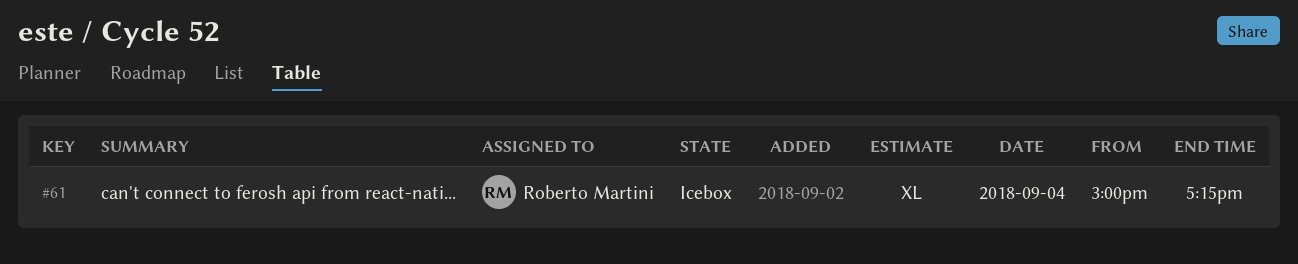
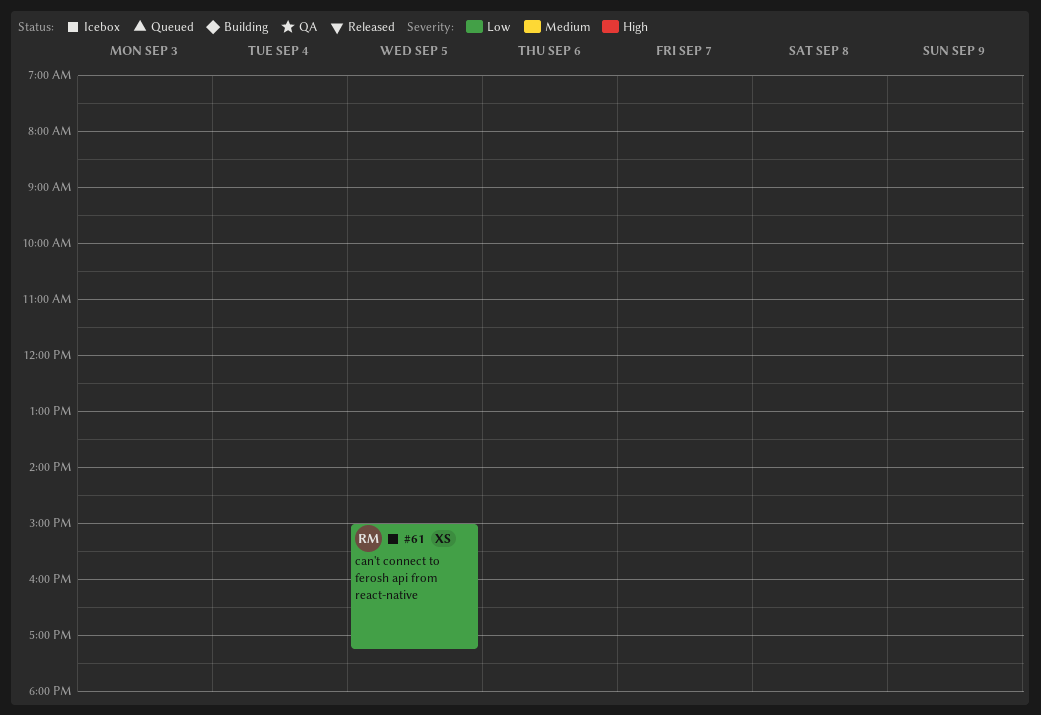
#61, estimate: XL -> XS
#61, day: Sep 4 -> Sep 5

